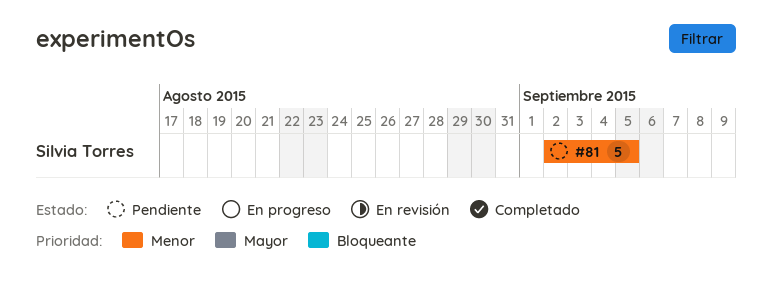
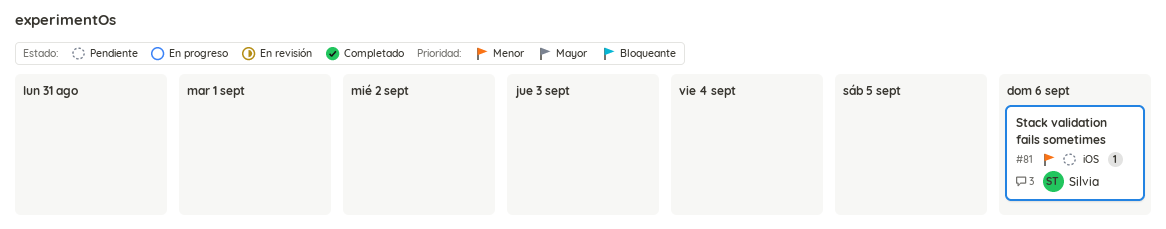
#81, estimate: 5 -> 1
#81, due: Sep 5 -> Sep 6

